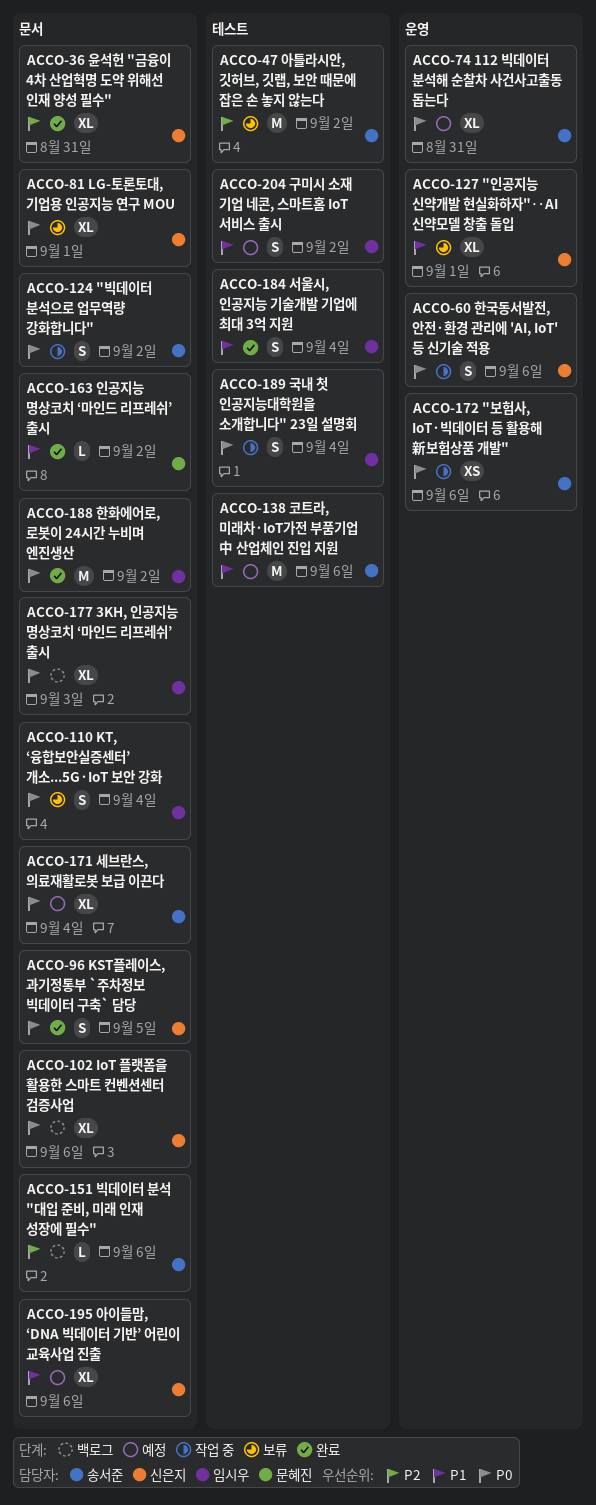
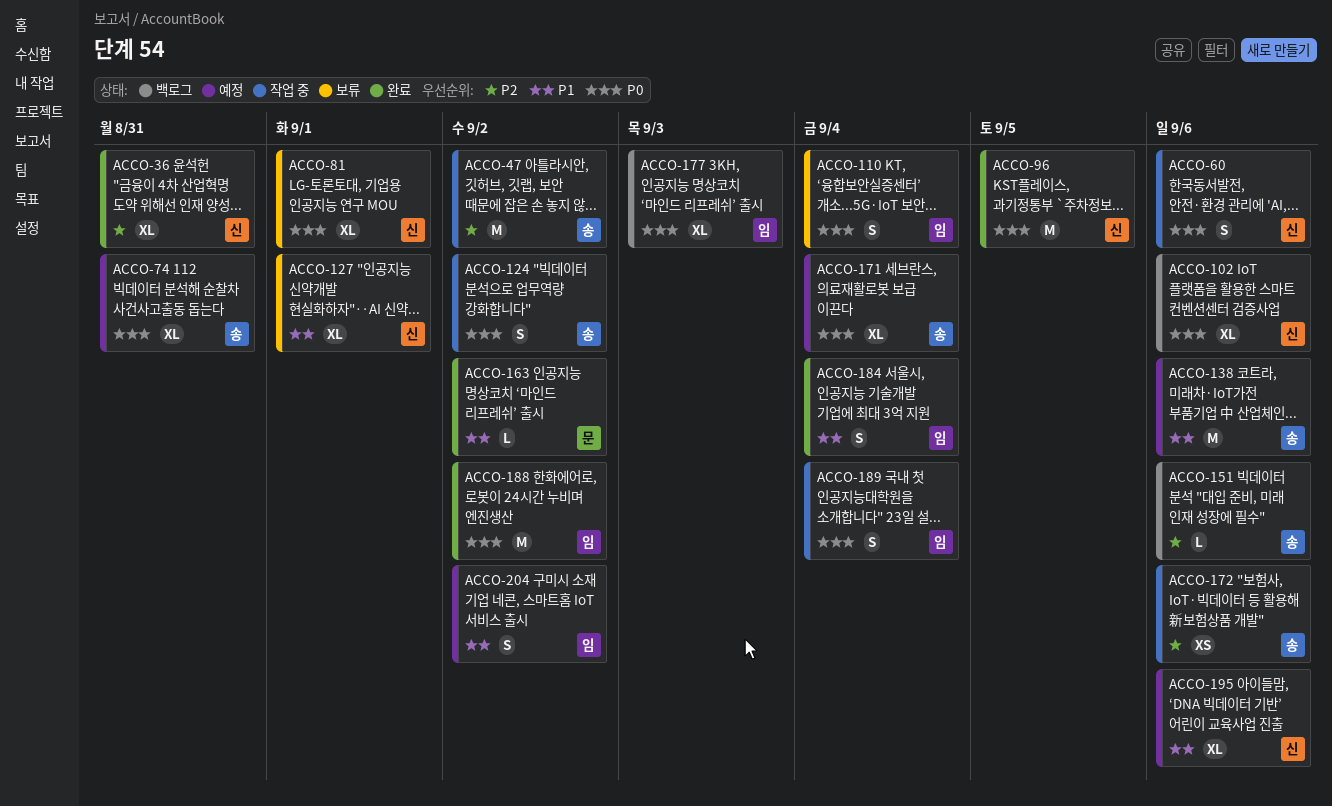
ACCO-47, status: 보류 -> 작업 중
ACCO-96, estimate: S -> M
ACCO-172, priority: P0 -> P2

